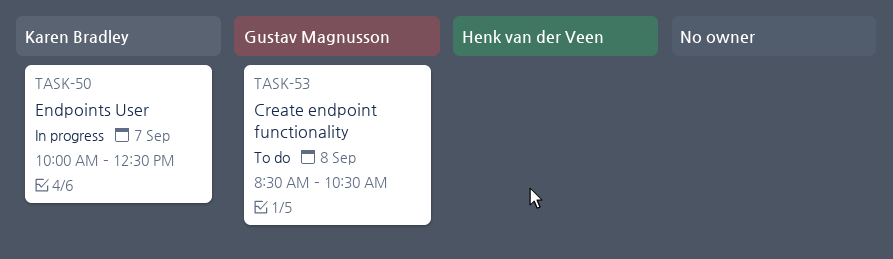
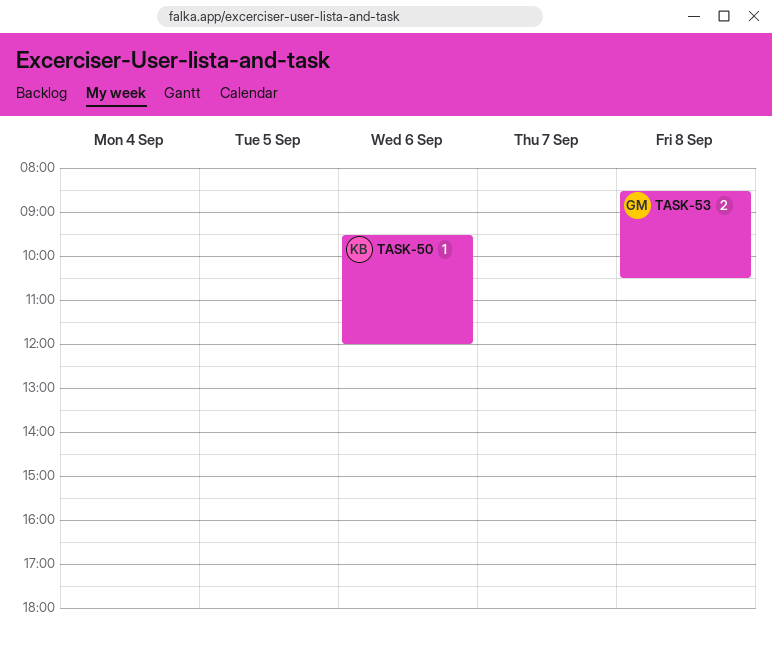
TASK-50, day: Sep 7 -> Sep 6
TASK-50, begins: 10:00 -> 09:30
TASK-50, ends: 12:30 -> 12:00

